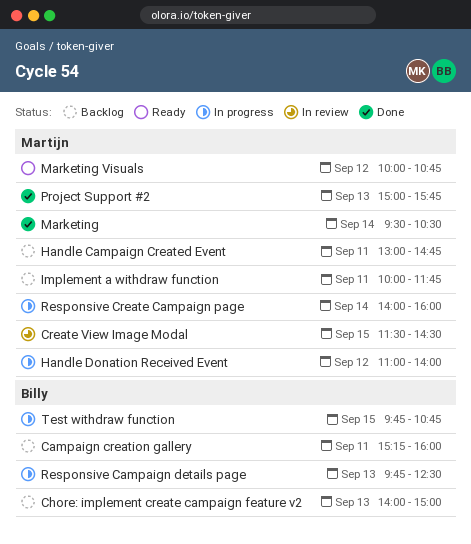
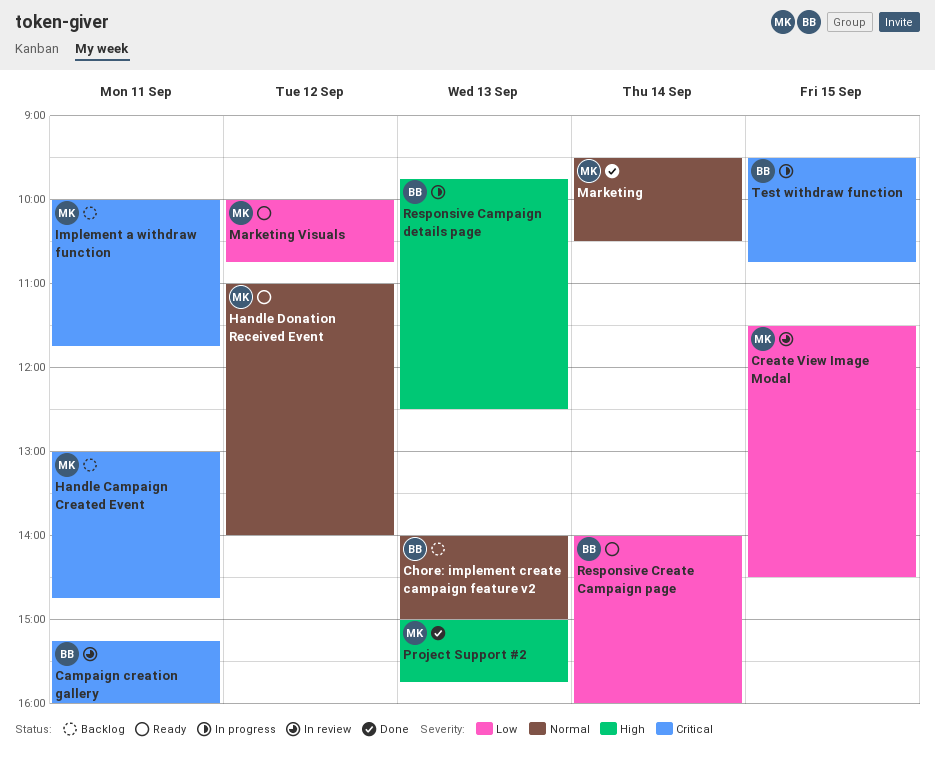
Campaign creation gallery, status: Backlog -> In review
Handle Donation Received Event, status: In progress -> Ready
Responsive Create Campaign page, status: In progress -> Ready
Responsive Create Campaign page, owner: Martijn -> Billy
Test withdraw function, begins: 09:45 -> 09:30

